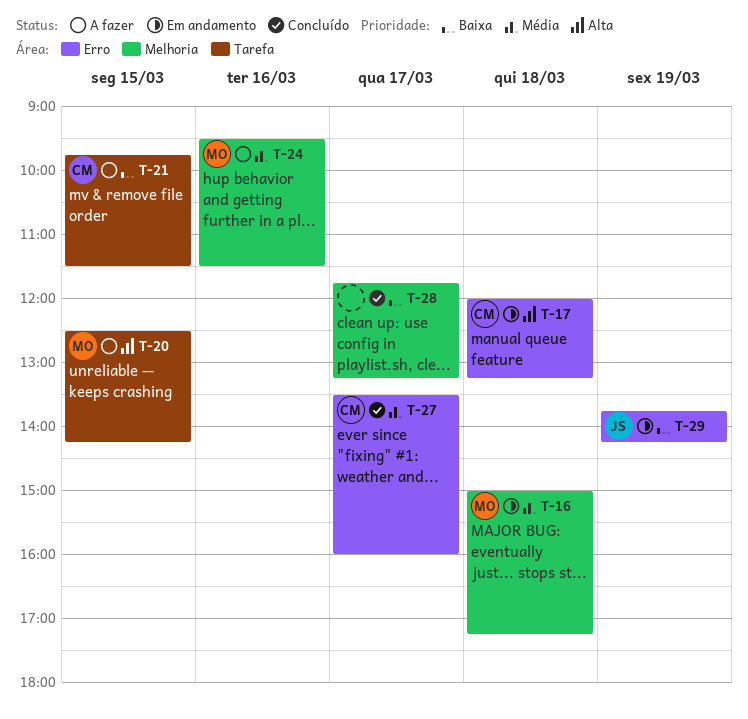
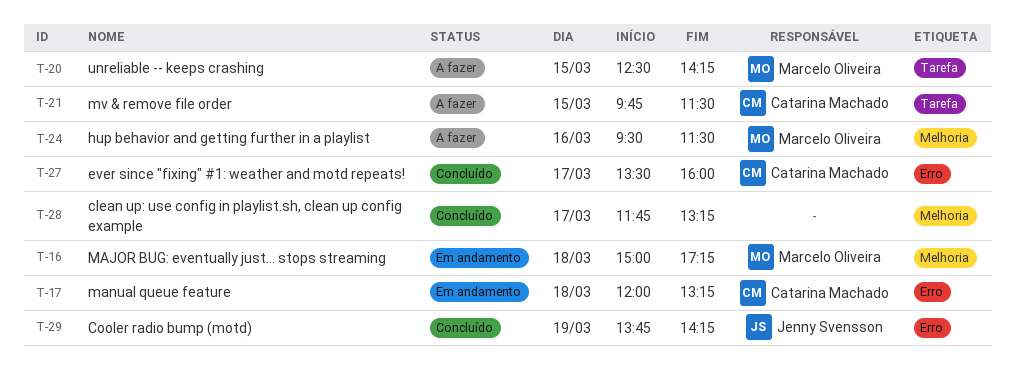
T-29, status: Em andamento -> Concluído

